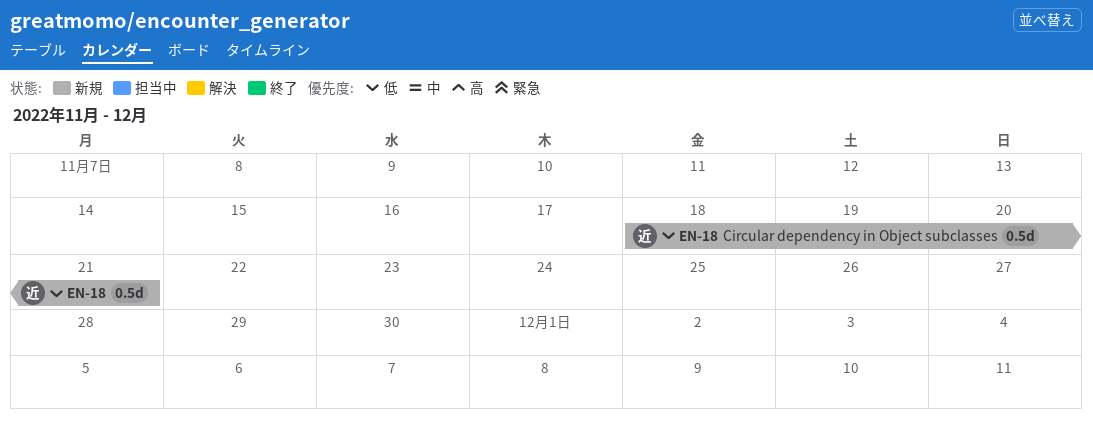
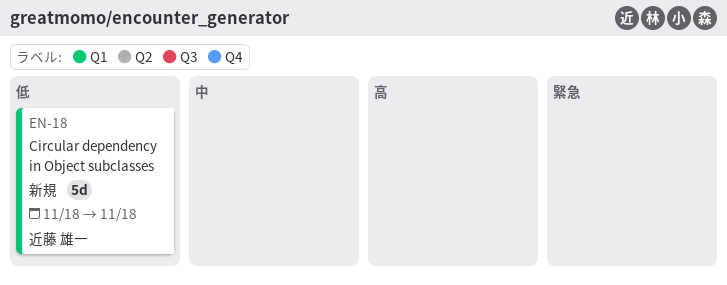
EN-18, estimate: 0.5d -> 5d
EN-18, due: Nov 21 -> Nov 18

